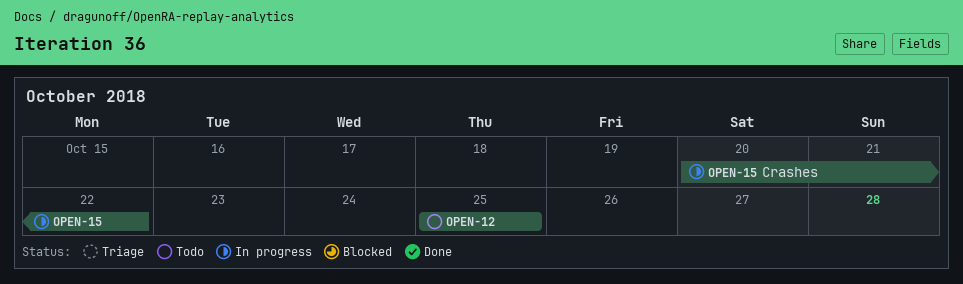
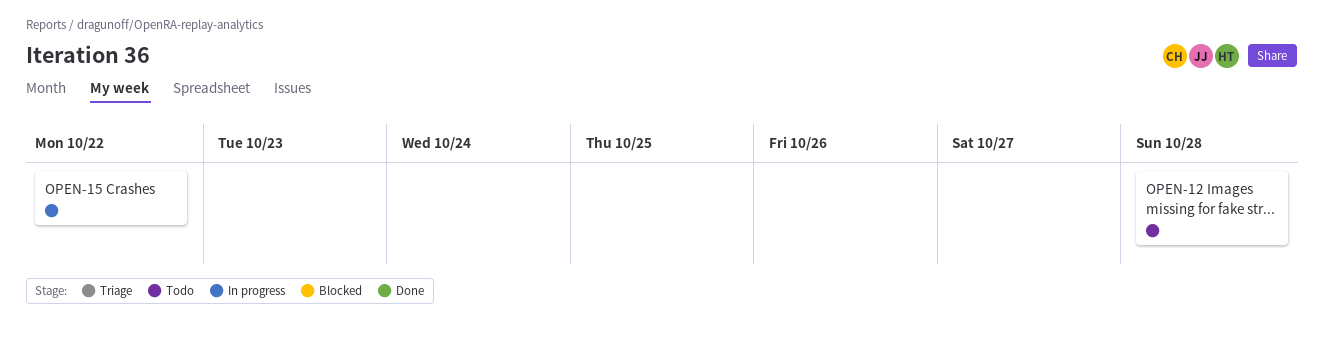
OPEN-12, due: Oct 25 -> Oct 28

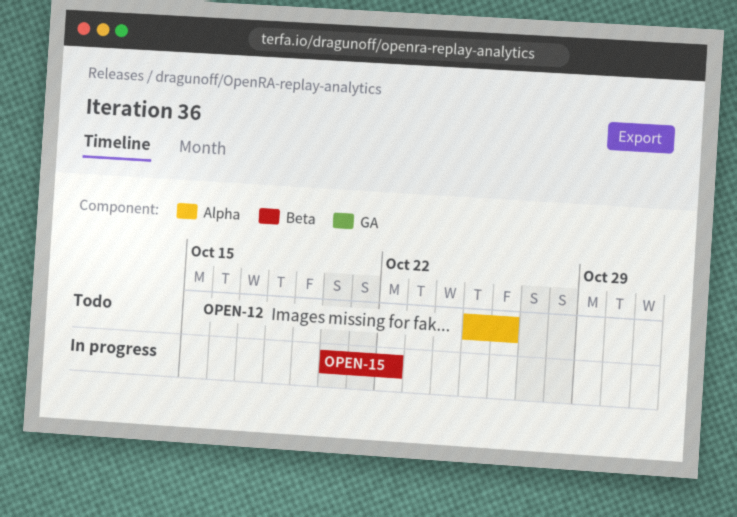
OPEN-12, due: Oct 28 -> Oct 26

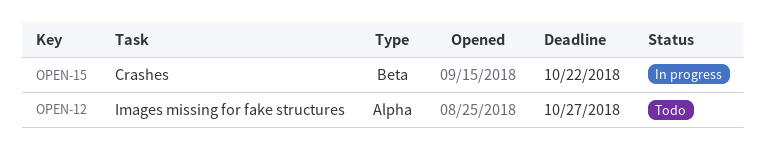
OPEN-12, due: Oct 26 -> Oct 27

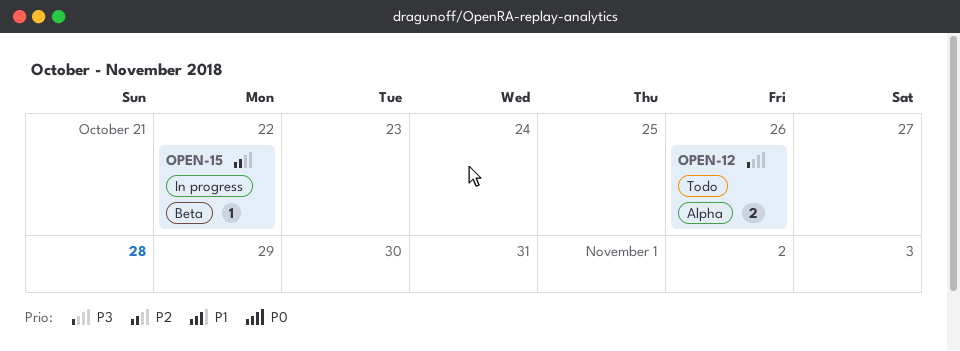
OPEN-12, due: Oct 27 -> Oct 26

